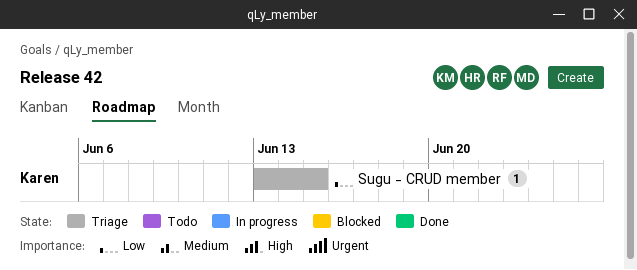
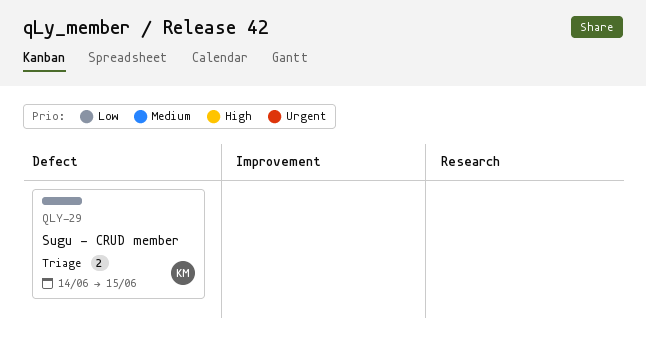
Sugu - CRUD member, estimate: 1 -> 2
Sugu - CRUD member, start: Jun 13 -> Jun 14

